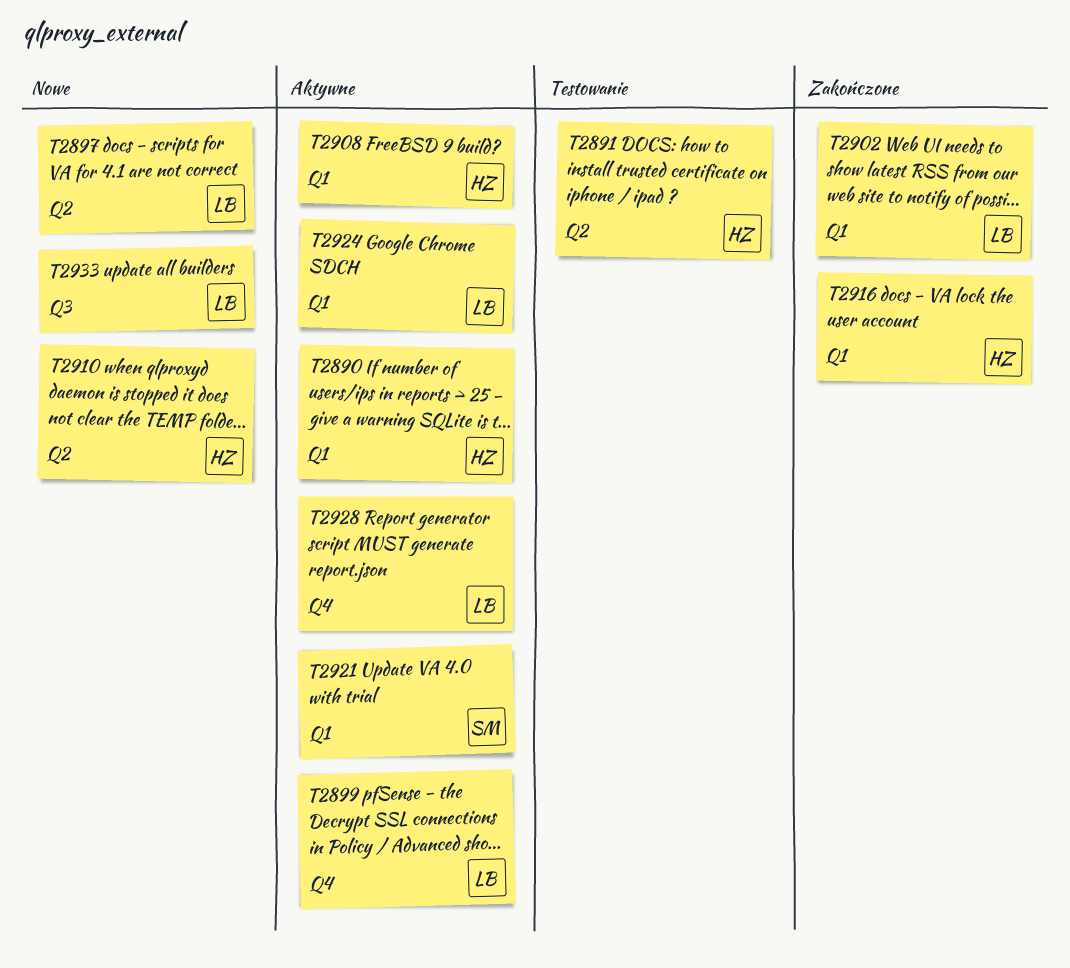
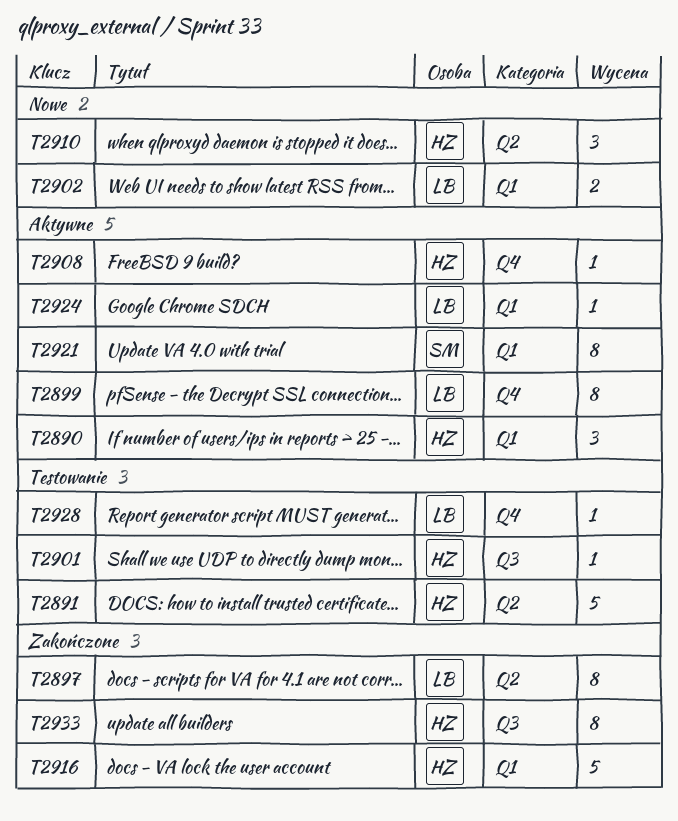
T2897, status: Nowe -> Zakończone
T2901: none -> present
T2902, status: Zakończone -> Nowe
T2908, label: Q1 -> Q4
T2928, status: Aktywne -> Testowanie
T2933, status: Nowe -> Zakończone
T2933, owner: LB -> HZ

